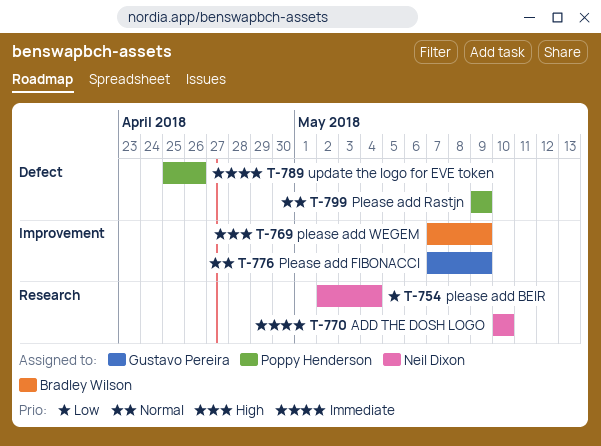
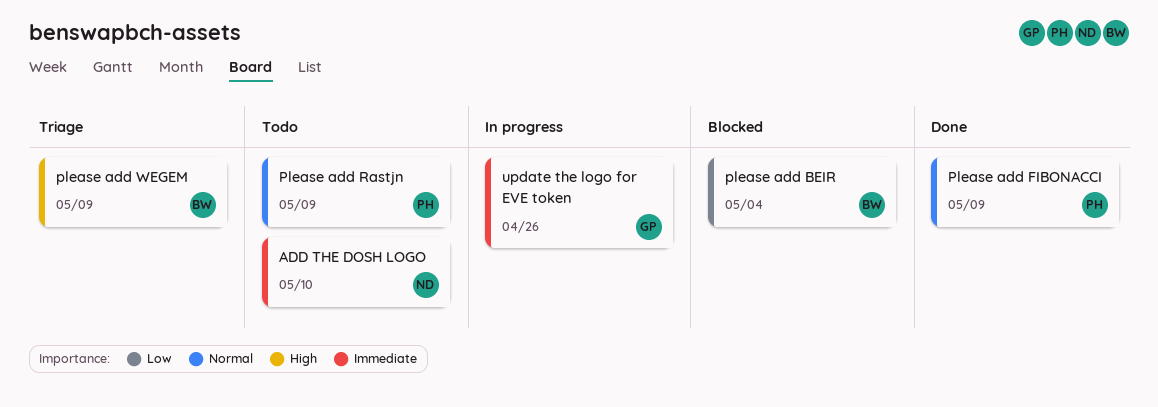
please add BEIR, owner: Neil Dixon -> Bradley Wilson
Please add FIBONACCI, owner: Gustavo Pereira -> Poppy Henderson
update the logo for EVE token, owner: Poppy Henderson -> Gustavo Pereira

